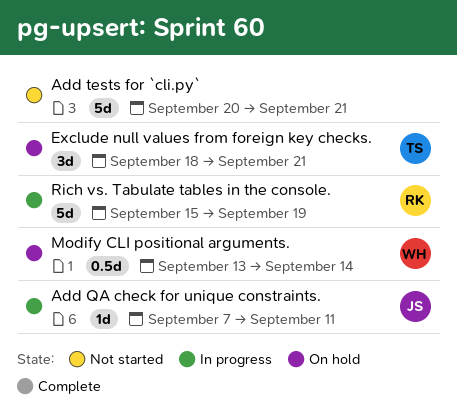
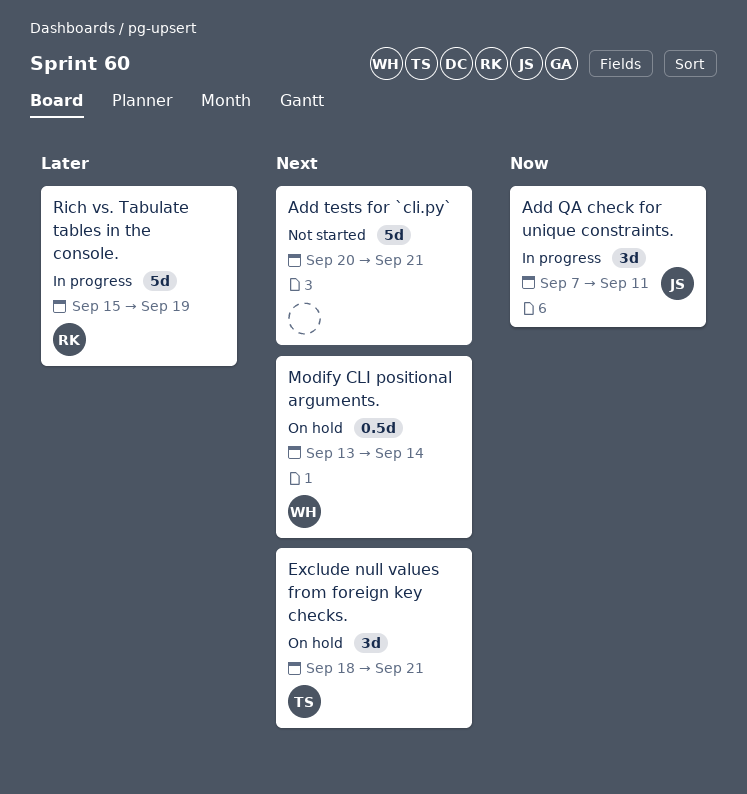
Add QA check for unique constraints., estimate: 1d -> 3d

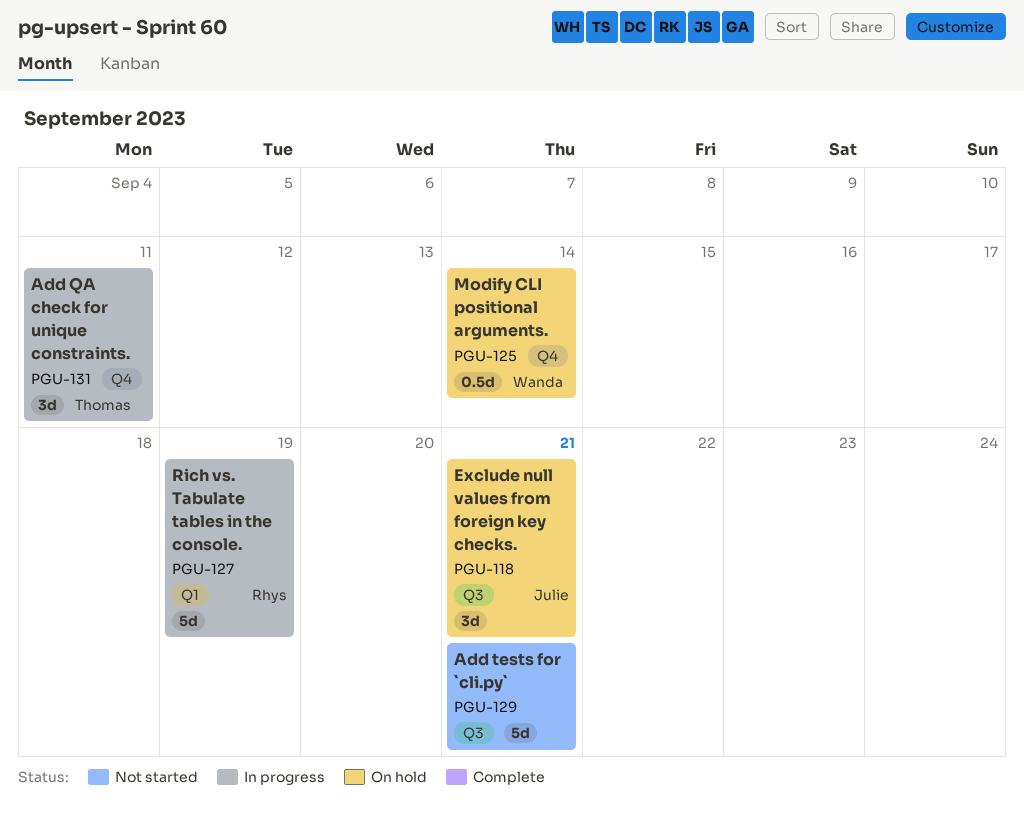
Add QA check for unique constraints., owner: Julie -> Thomas
Exclude null values from foreign key checks., owner: Thomas -> Julie

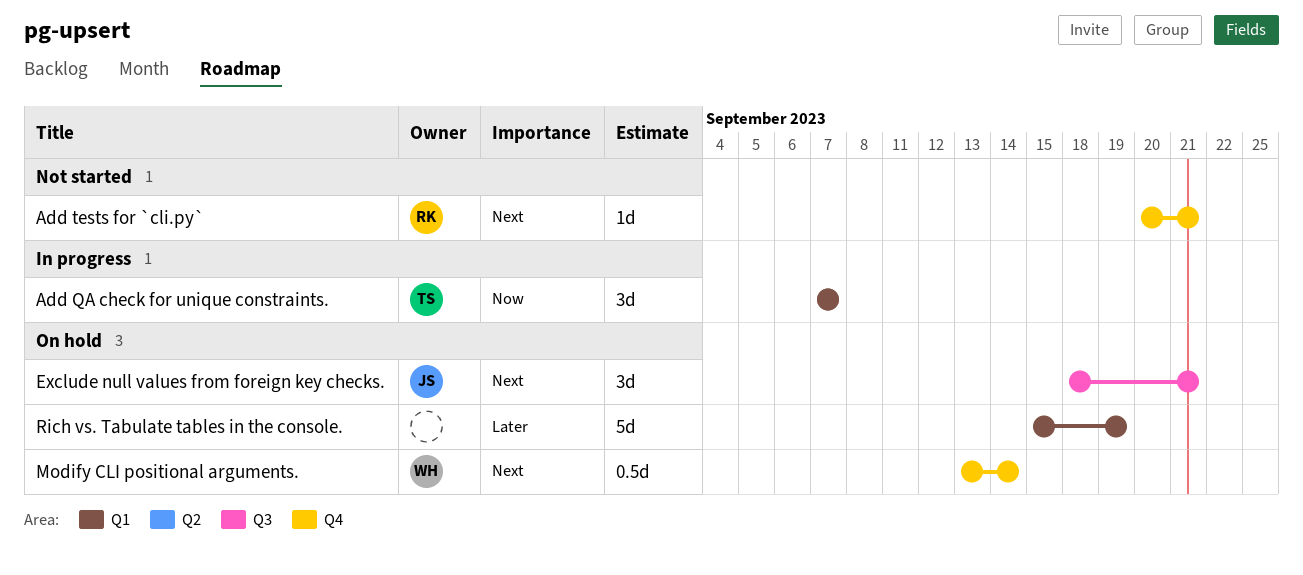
Add QA check for unique constraints., label: Q4 -> Q1
Add QA check for unique constraints., due: Sep 11 -> Sep 7
Add tests for `cli.py`, owner: none -> Rhys
Add tests for `cli.py`, label: Q3 -> Q4
Add tests for `cli.py`, estimate: 5d -> 1d
Rich vs. Tabulate tables in the console., status: In progress -> On hold
Rich vs. Tabulate tables in the console., owner: Rhys -> none

